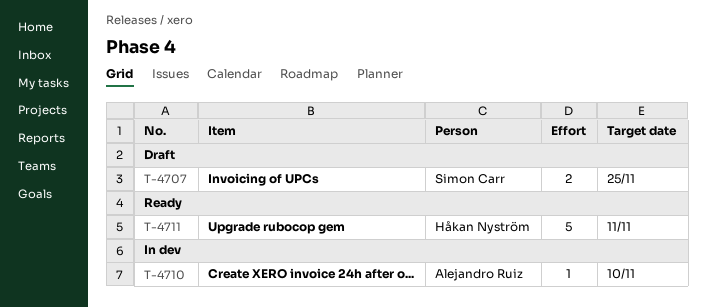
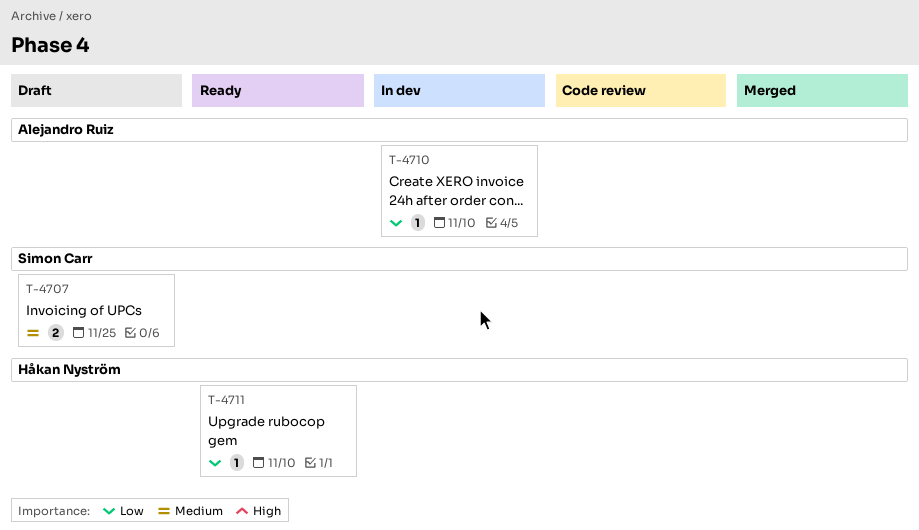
T-4711, estimate: 5 -> 1
T-4711, due: Nov 11 -> Nov 10

